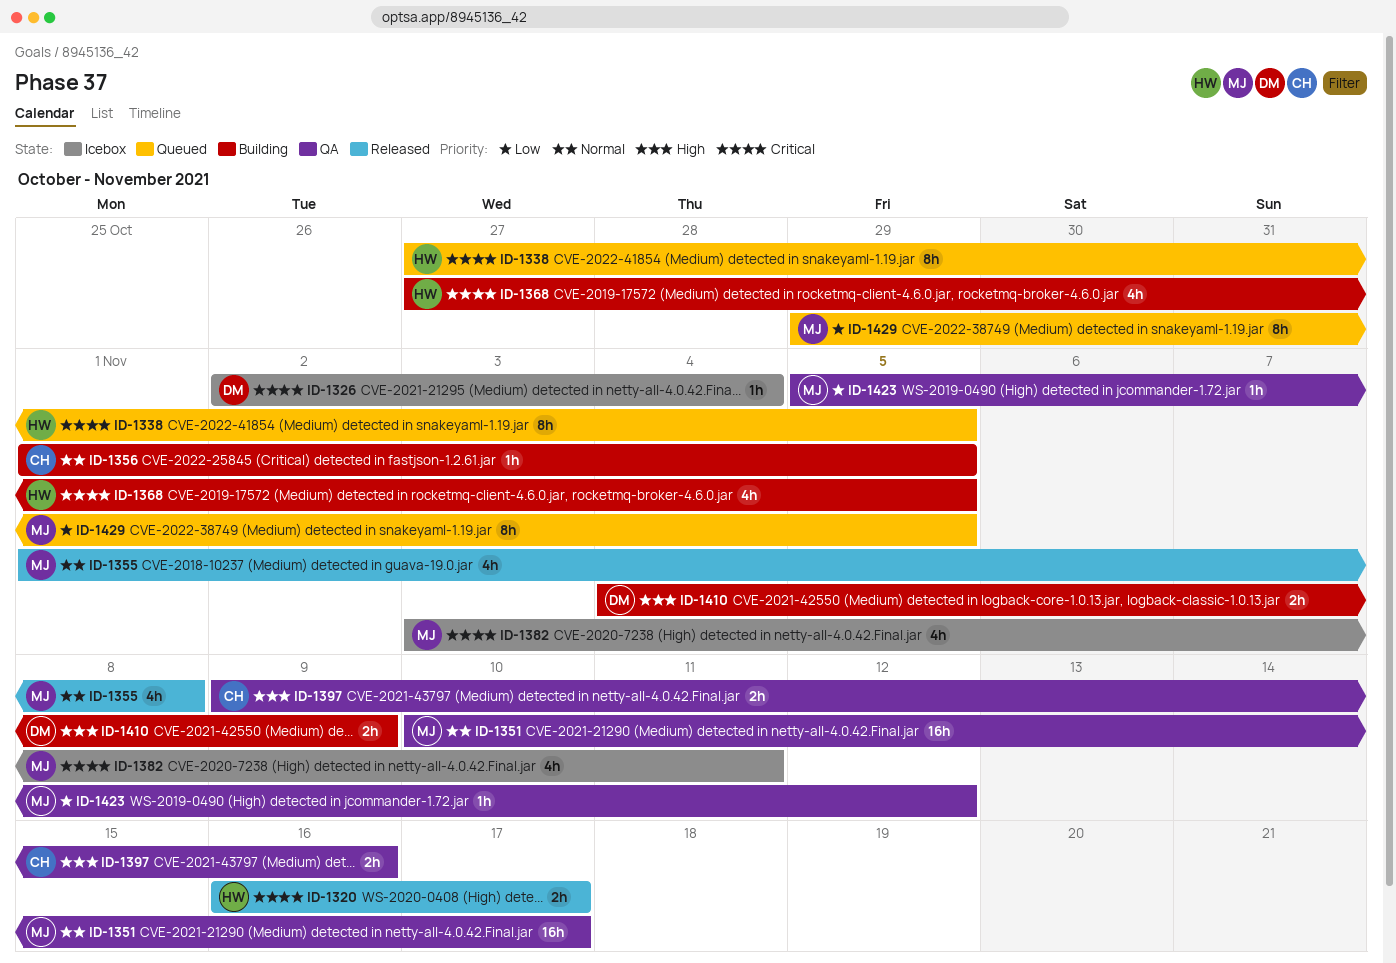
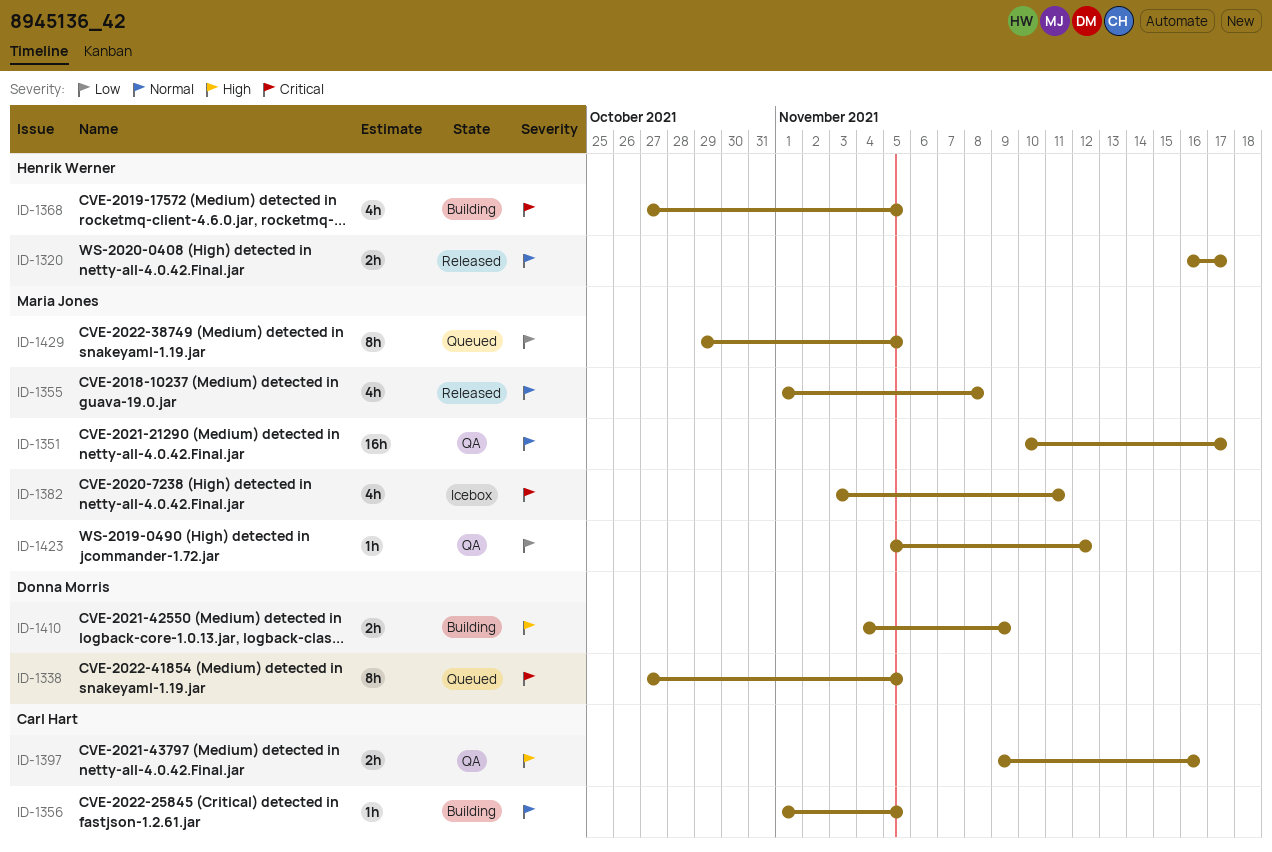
ID-1320, priority: Critical -> Normal
ID-1326: present -> none
ID-1338, owner: Henrik Werner -> Donna Morris

